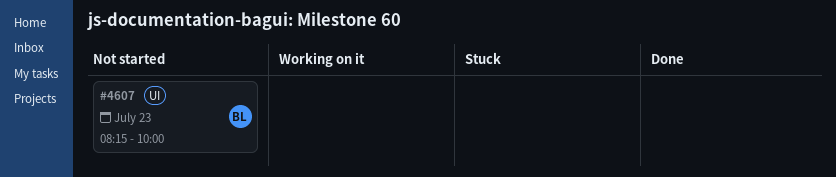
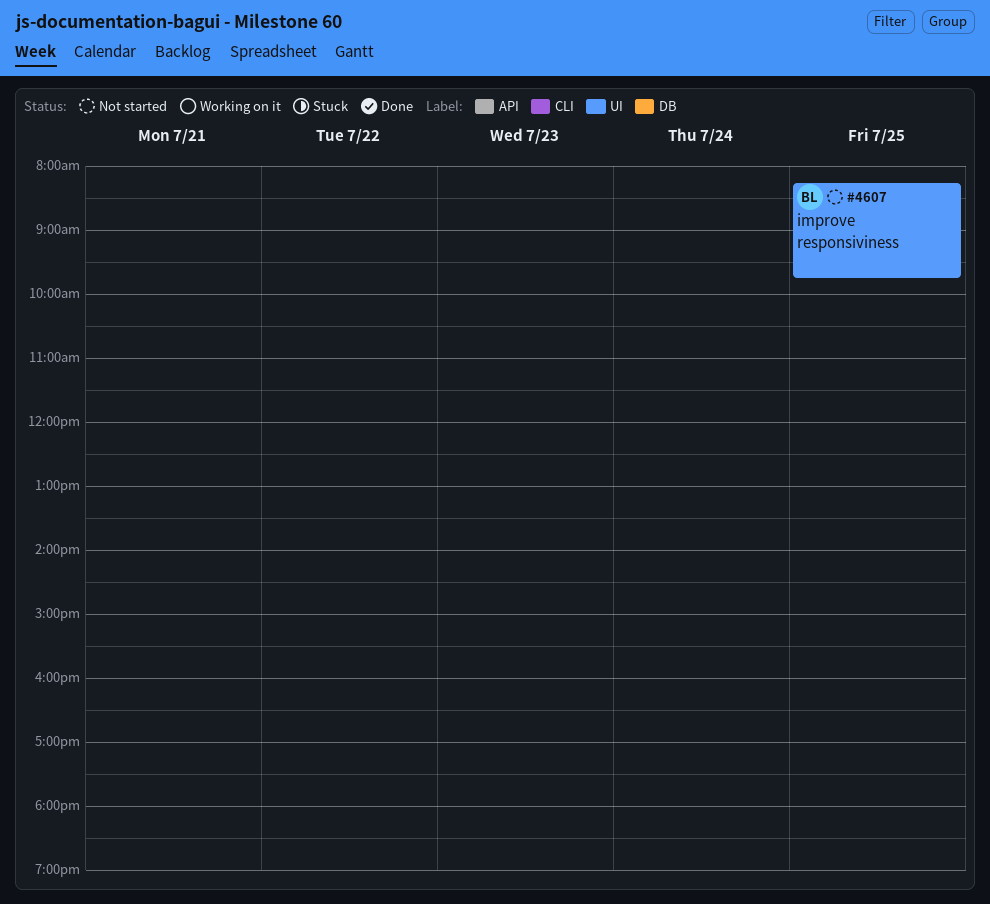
#4607, day: Jul 23 -> Jul 25
#4607, ends: 10:00 -> 09:45

